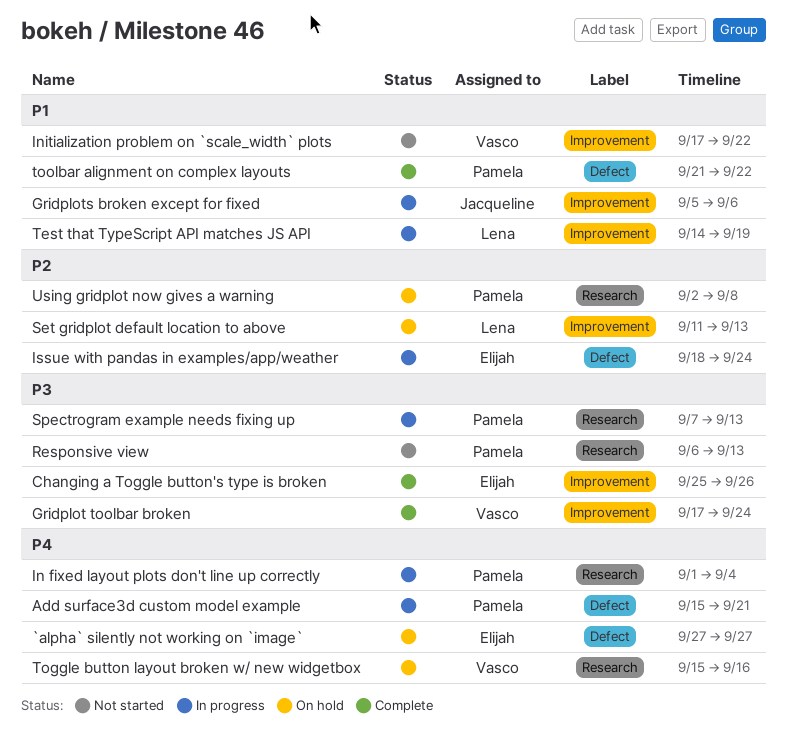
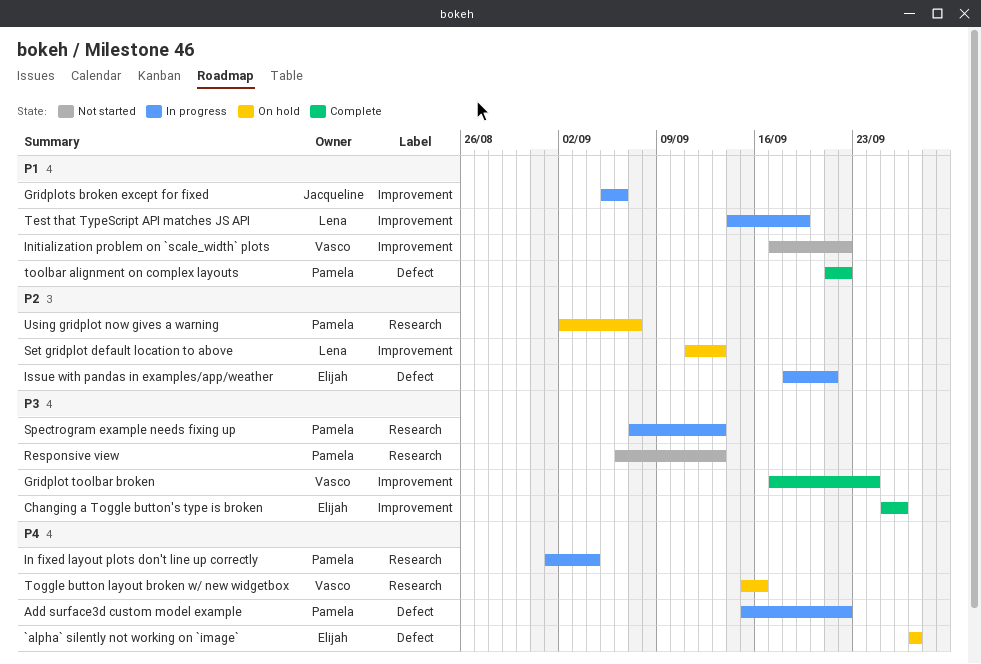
Add surface3d custom model example, due: Sep 21 -> Sep 22
Issue with pandas in examples/app/weather, due: Sep 24 -> Sep 21
Using gridplot now gives a warning, due: Sep 8 -> Sep 7

